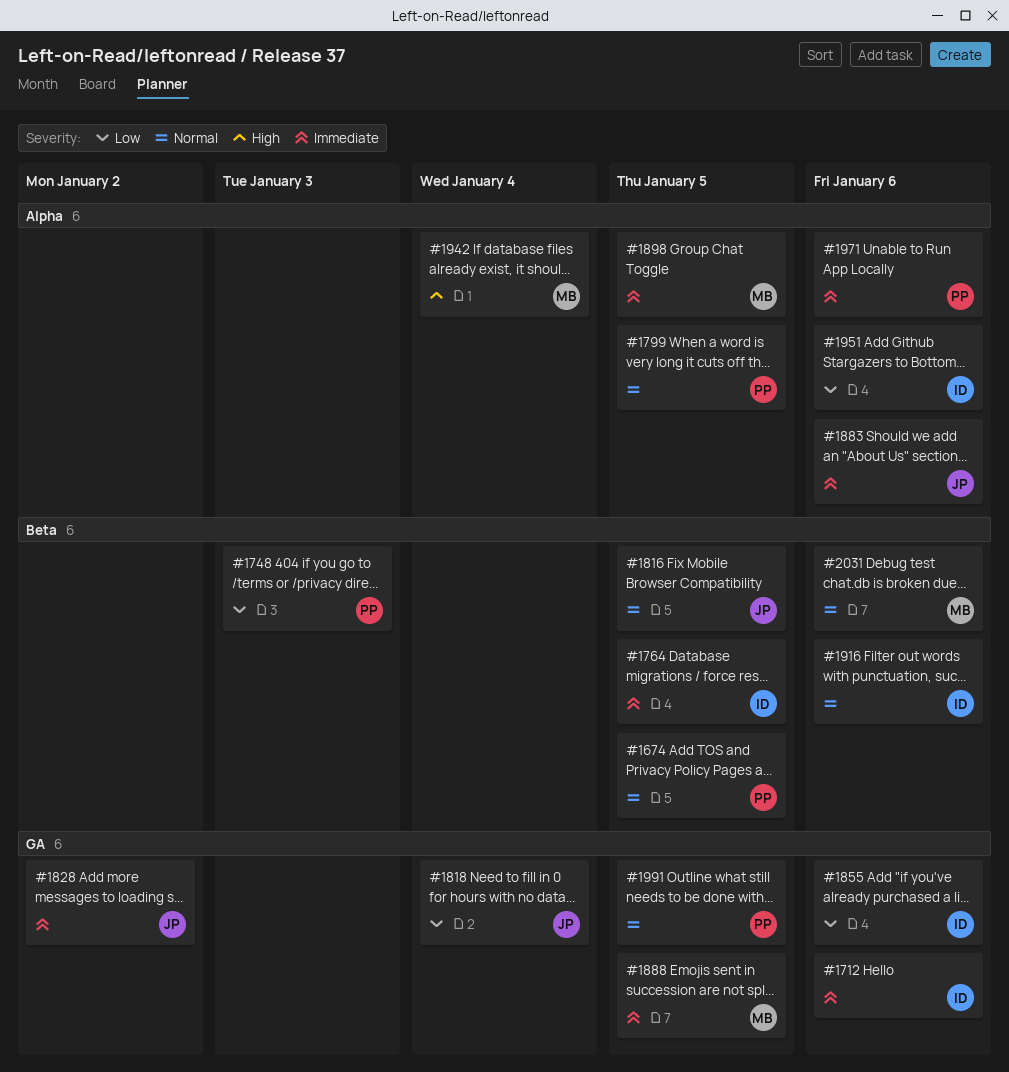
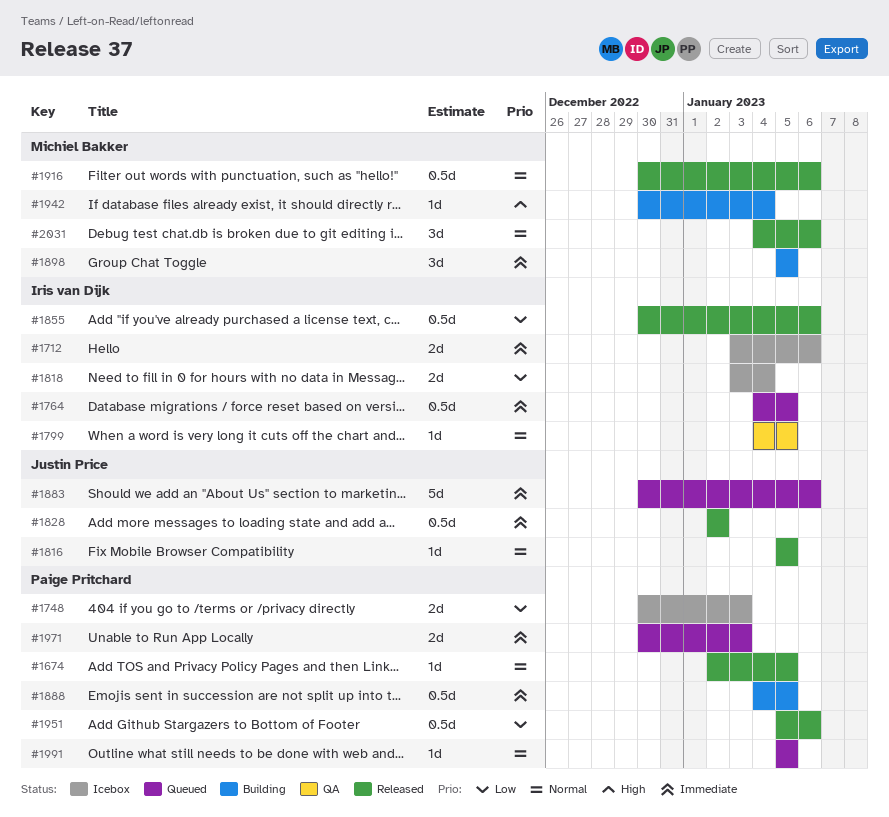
#1799, owner: Paige Pritchard -> Iris van Dijk
#1818, owner: Justin Price -> Iris van Dijk
#1888, owner: Michiel Bakker -> Paige Pritchard
#1916, owner: Iris van Dijk -> Michiel Bakker
#1951, owner: Iris van Dijk -> Paige Pritchard
#1971, due: Jan 6 -> Jan 3

